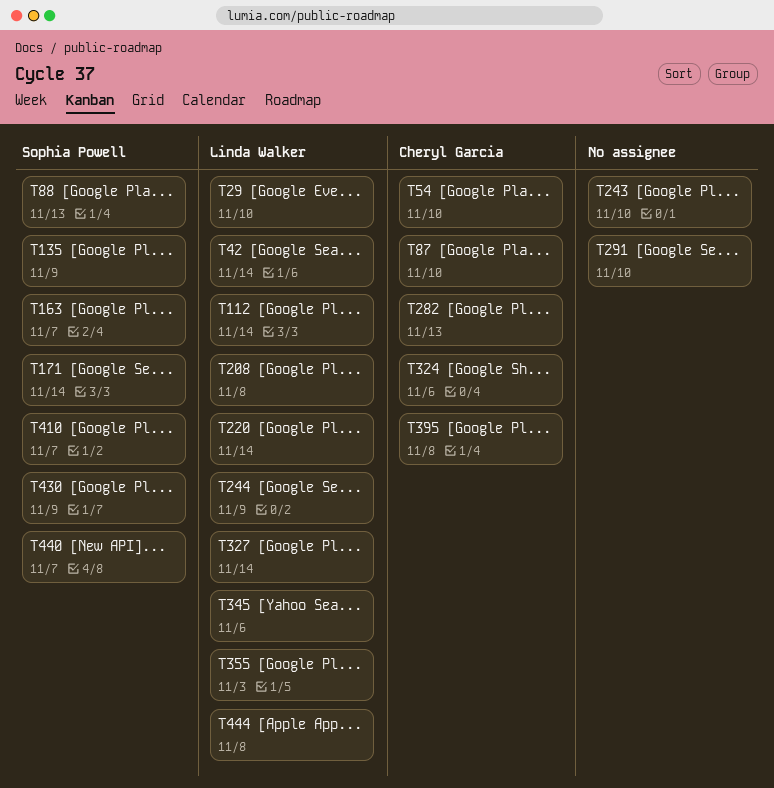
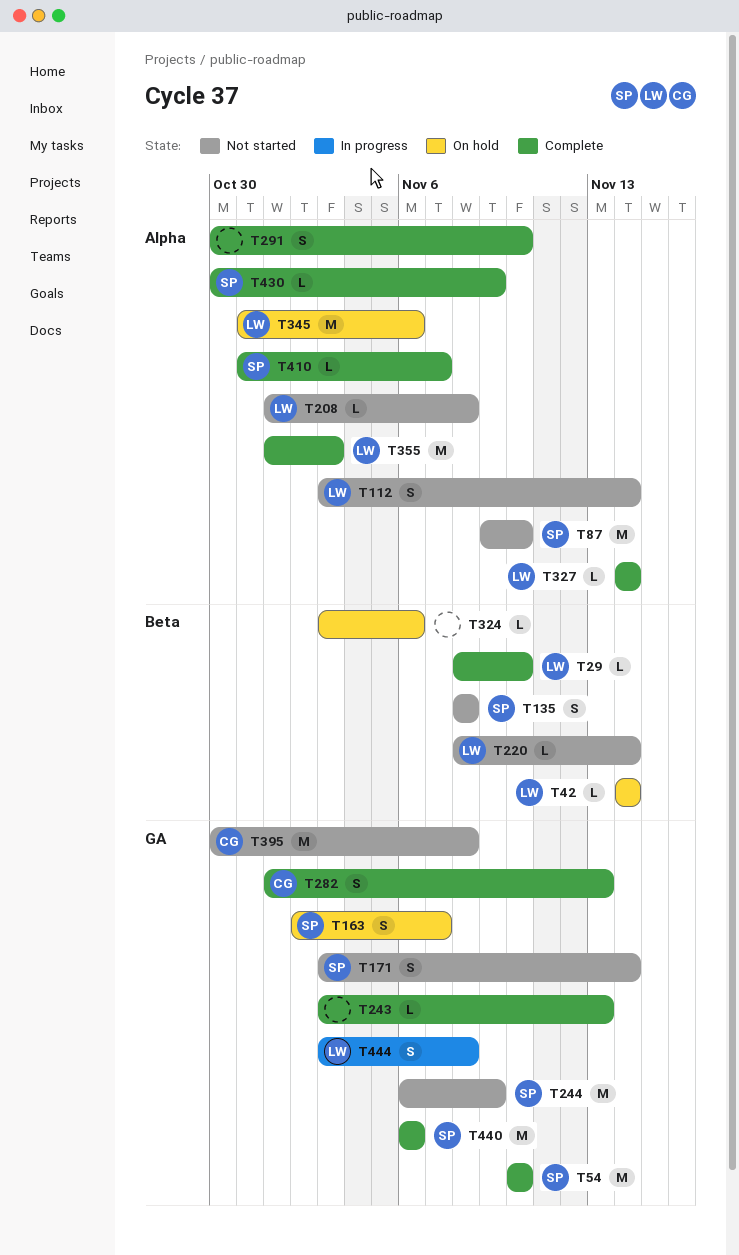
T54, owner: Cheryl Garcia -> Sophia Powell
T87, owner: Cheryl Garcia -> Sophia Powell
T88: present -> none
T135, due: Nov 9 -> Nov 8
T243, due: Nov 10 -> Nov 13
T244, owner: Linda Walker -> Sophia Powell
T324, owner: Cheryl Garcia -> none
T440, due: Nov 7 -> Nov 6

